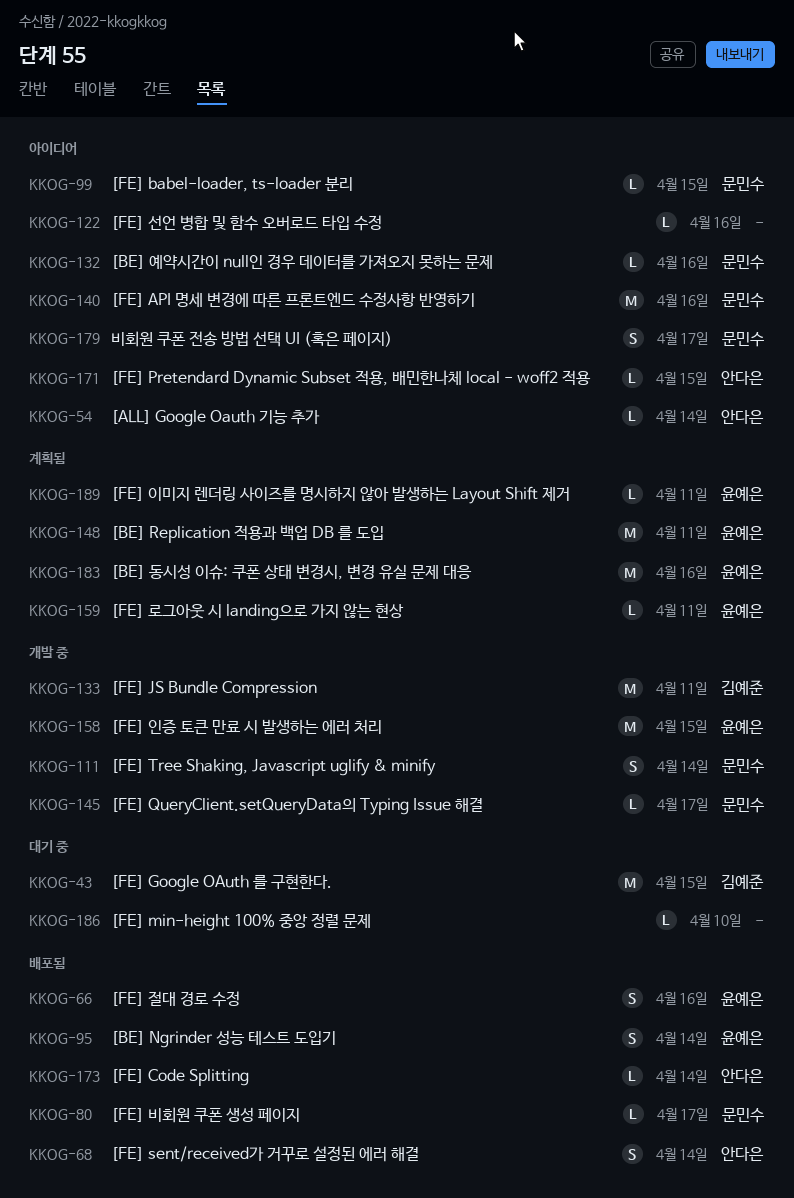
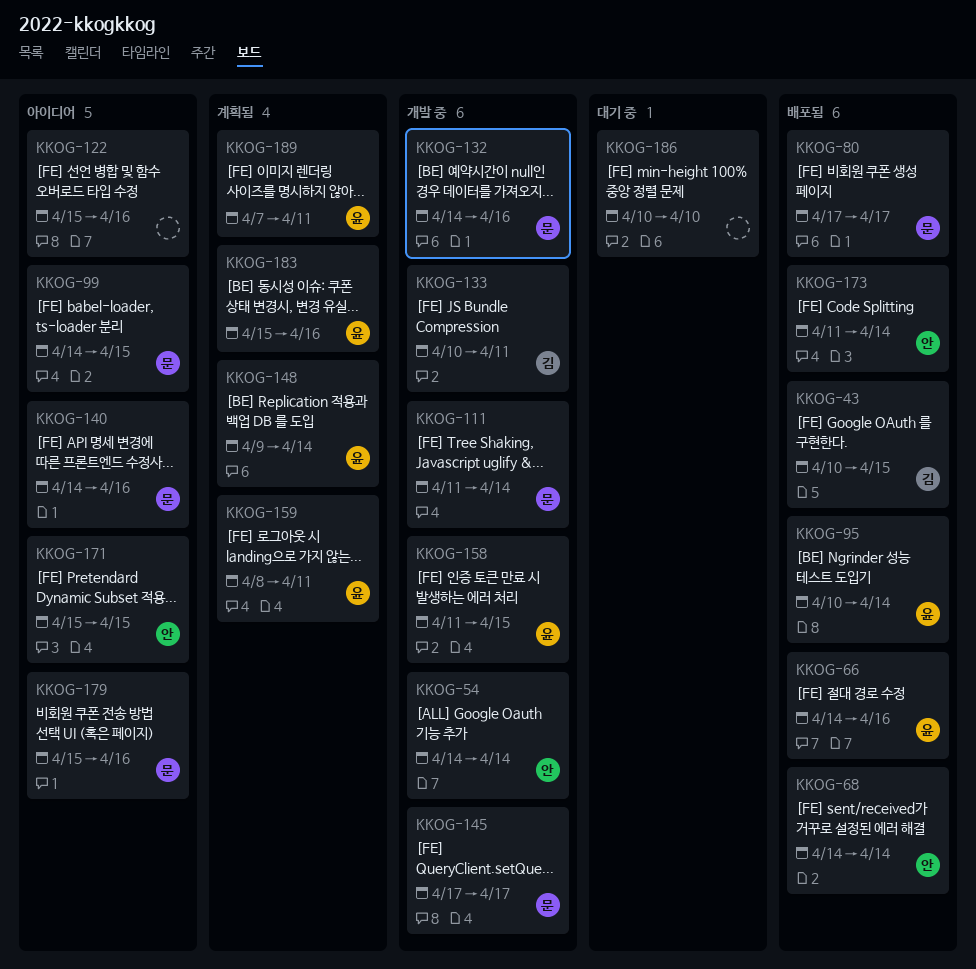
KKOG-43, status: 대기 중 -> 배포됨
KKOG-54, status: 아이디어 -> 개발 중
KKOG-132, status: 아이디어 -> 개발 중
KKOG-148, due: Apr 11 -> Apr 14
KKOG-179, due: Apr 17 -> Apr 16

